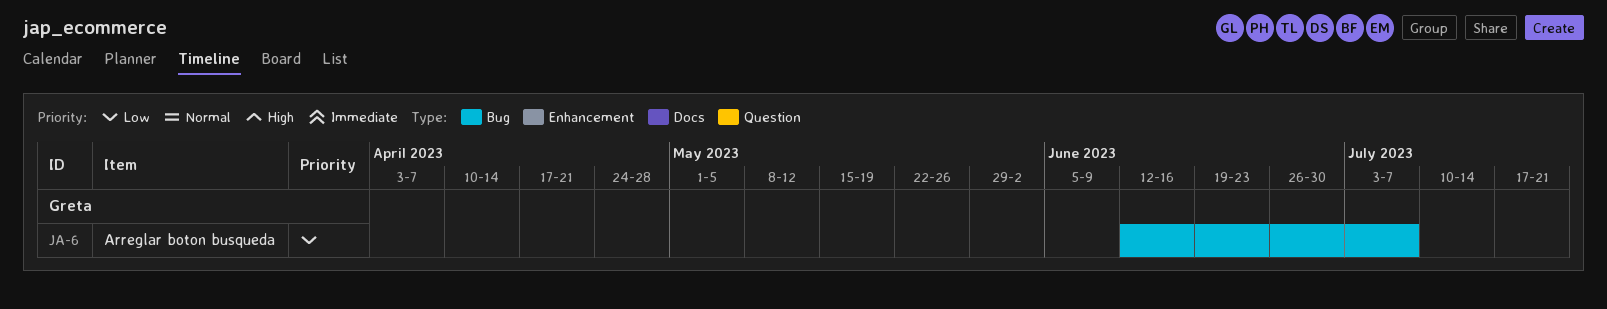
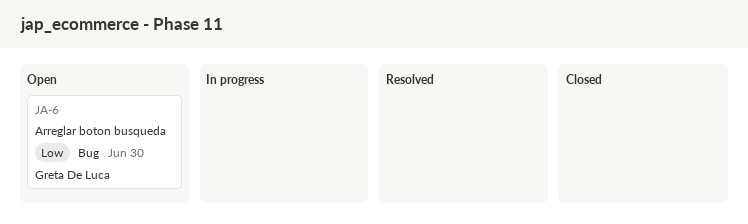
JA-6, due: Jul 7 -> Jun 30

